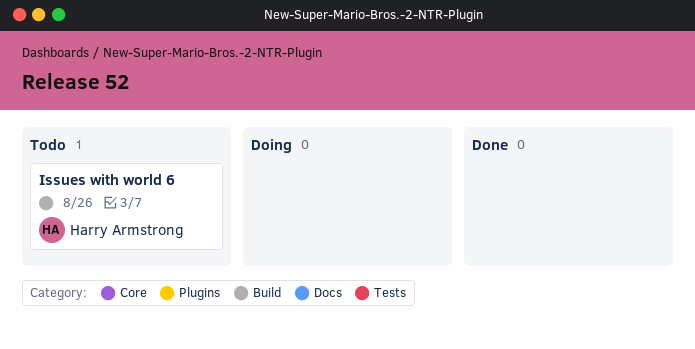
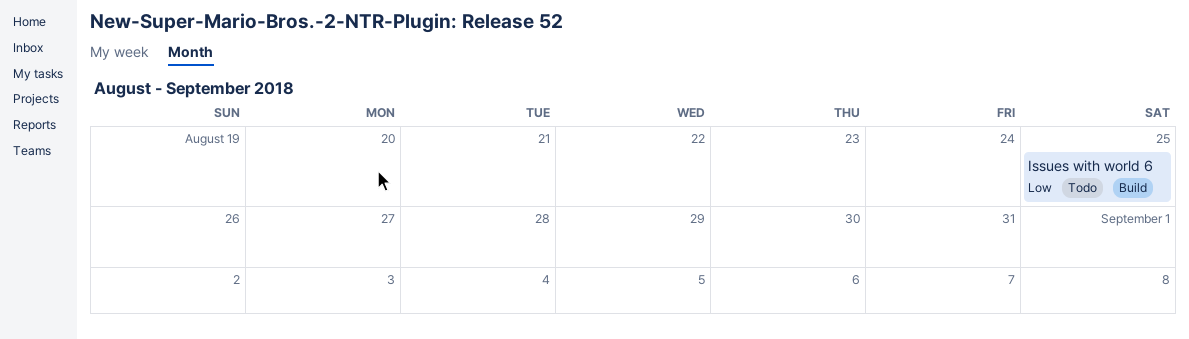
Issues with world 6, due: Aug 26 -> Aug 25

